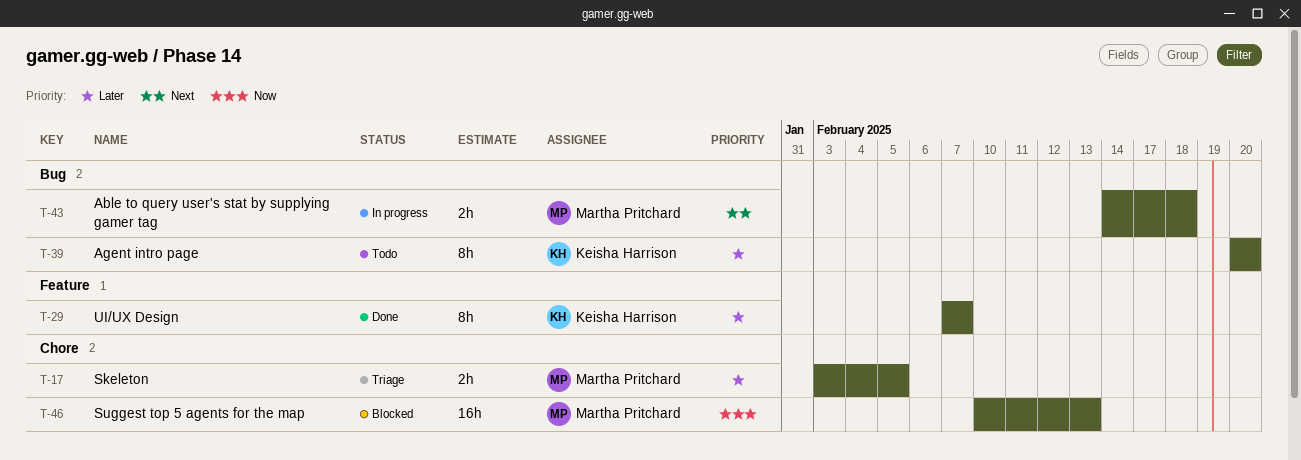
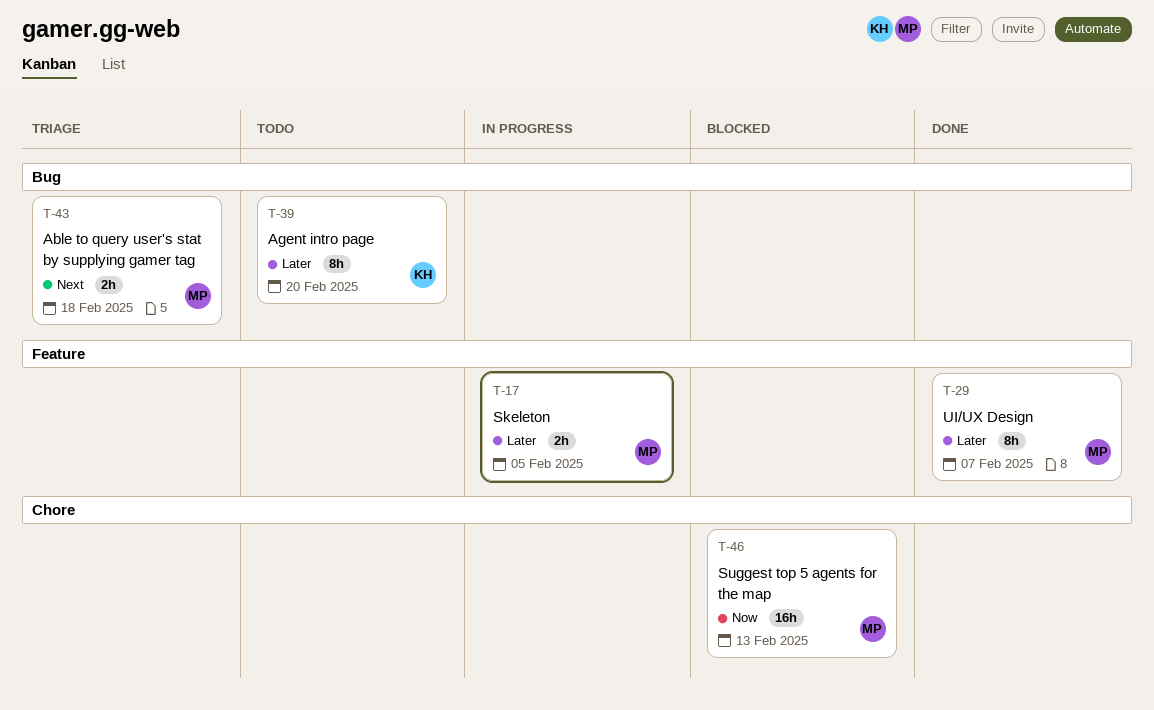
T-17, status: Triage -> In progress
T-17, label: Chore -> Feature
T-29, owner: Keisha Harrison -> Martha Pritchard
T-43, status: In progress -> Triage

